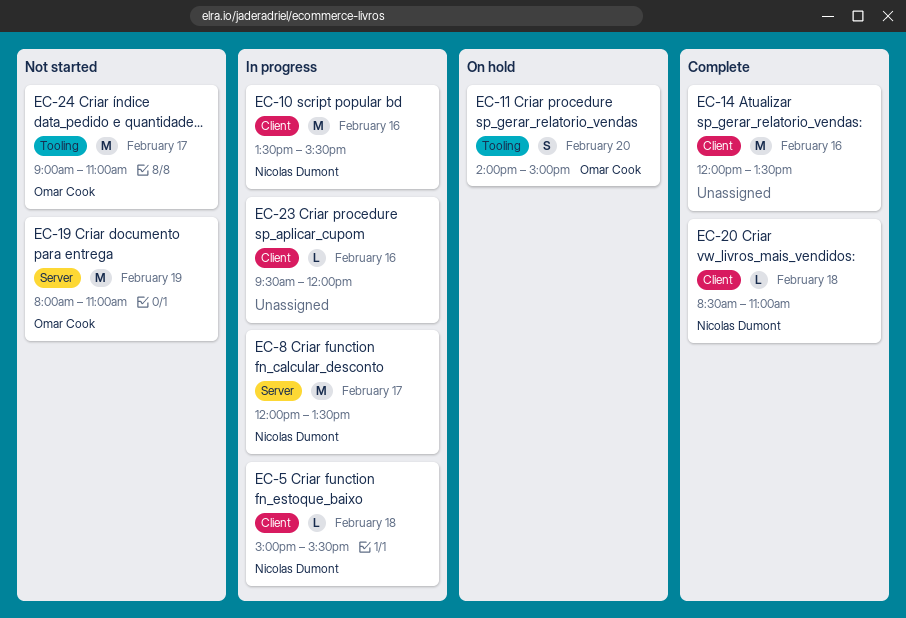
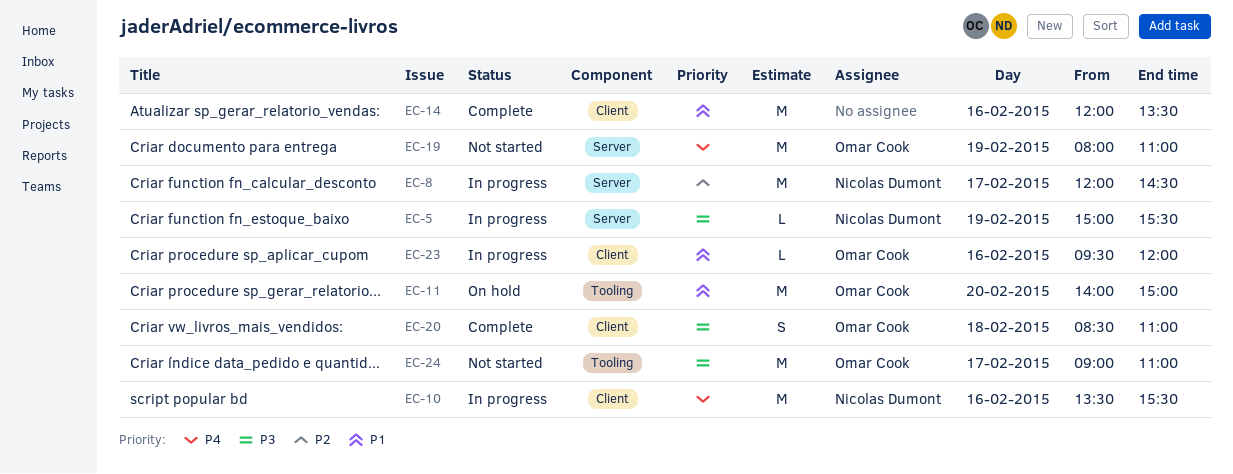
EC-5, label: Client -> Server
EC-5, day: Feb 18 -> Feb 19
EC-8, ends: 13:30 -> 14:30
EC-11, estimate: S -> M
EC-20, owner: Nicolas Dumont -> Omar Cook
EC-20, estimate: L -> S
EC-23, owner: none -> Omar Cook

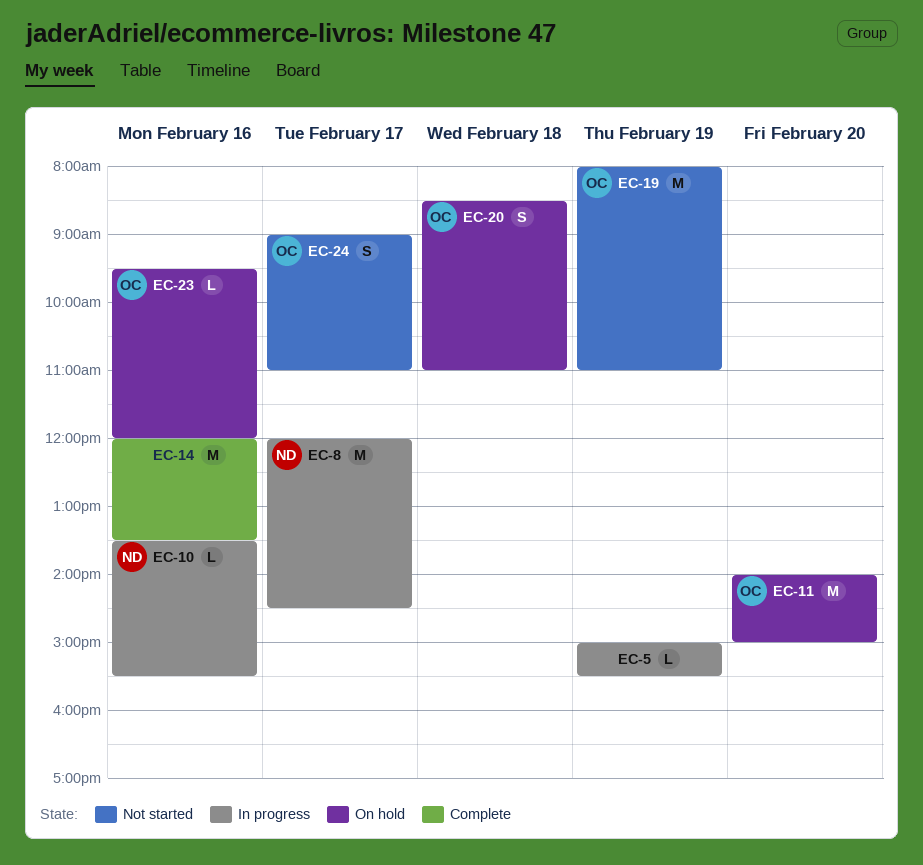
EC-5, owner: Nicolas Dumont -> none
EC-10, estimate: M -> L
EC-20, status: Complete -> On hold
EC-23, status: In progress -> On hold
EC-24, estimate: M -> S

